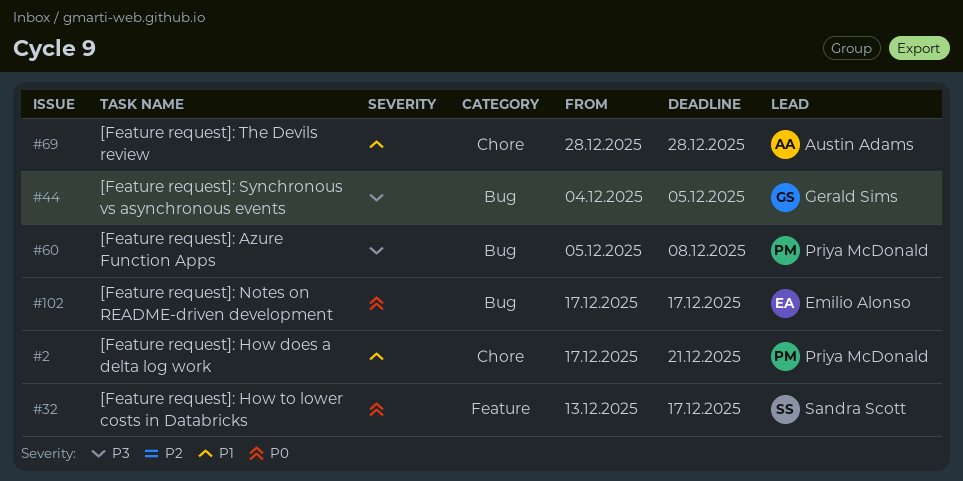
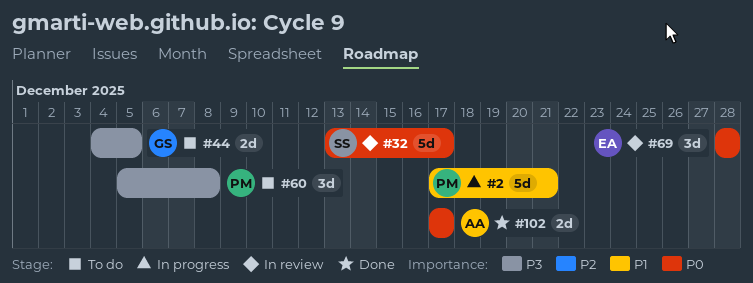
#69, owner: Austin Adams -> Emilio Alonso
#69, priority: P1 -> P0
#102, owner: Emilio Alonso -> Austin Adams

